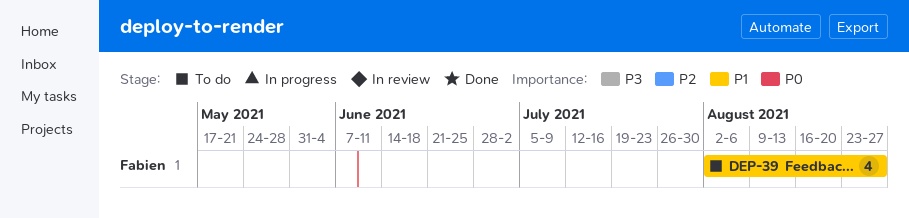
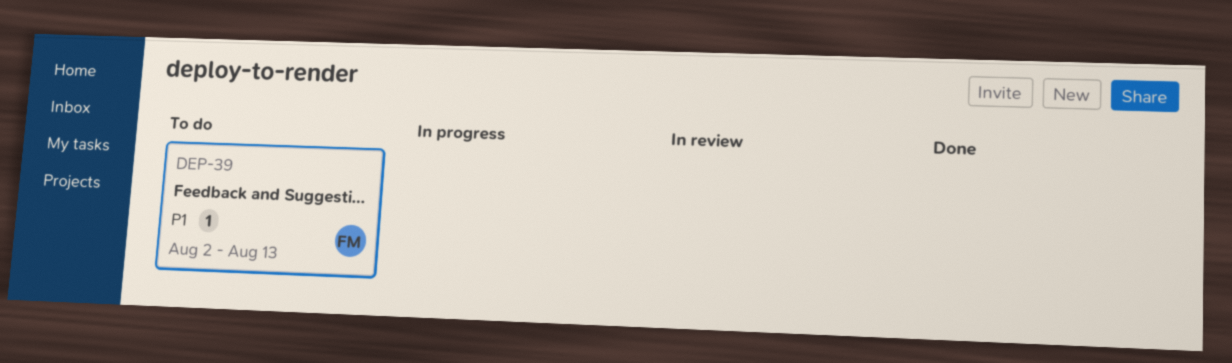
DEP-39, estimate: 4 -> 1
DEP-39, due: Aug 27 -> Aug 13

